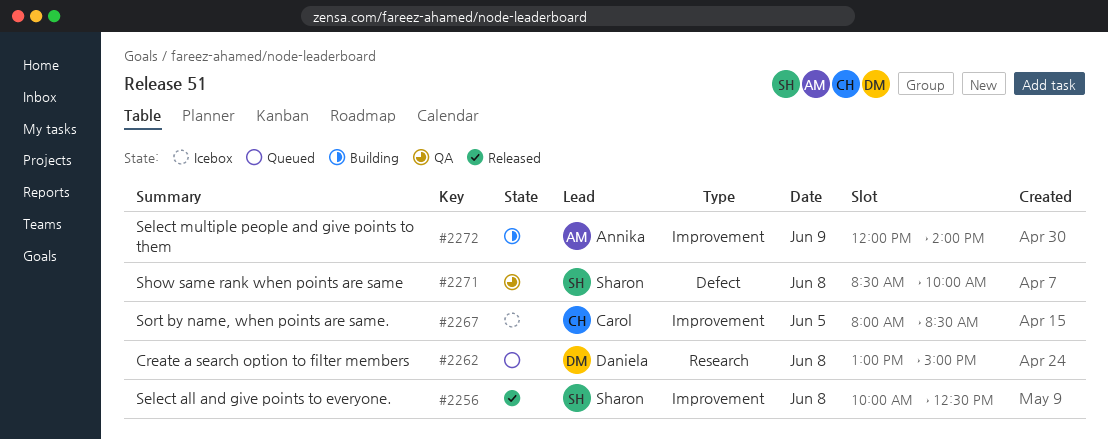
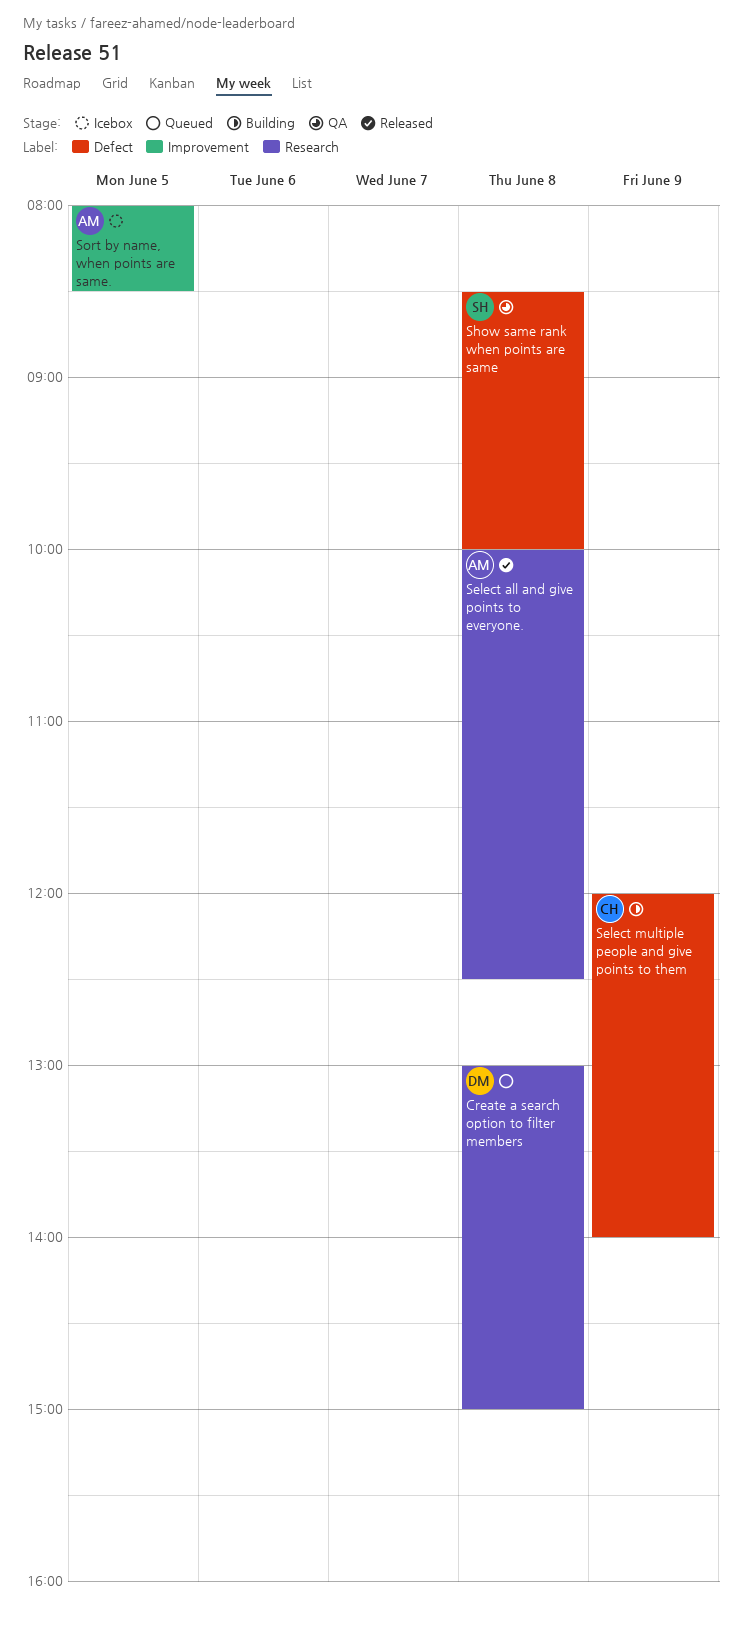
Select all and give points to everyone., owner: Sharon -> Annika
Select all and give points to everyone., label: Improvement -> Research
Select multiple people and give points to them, owner: Annika -> Carol
Select multiple people and give points to them, label: Improvement -> Defect
Sort by name, when points are same., owner: Carol -> Annika

